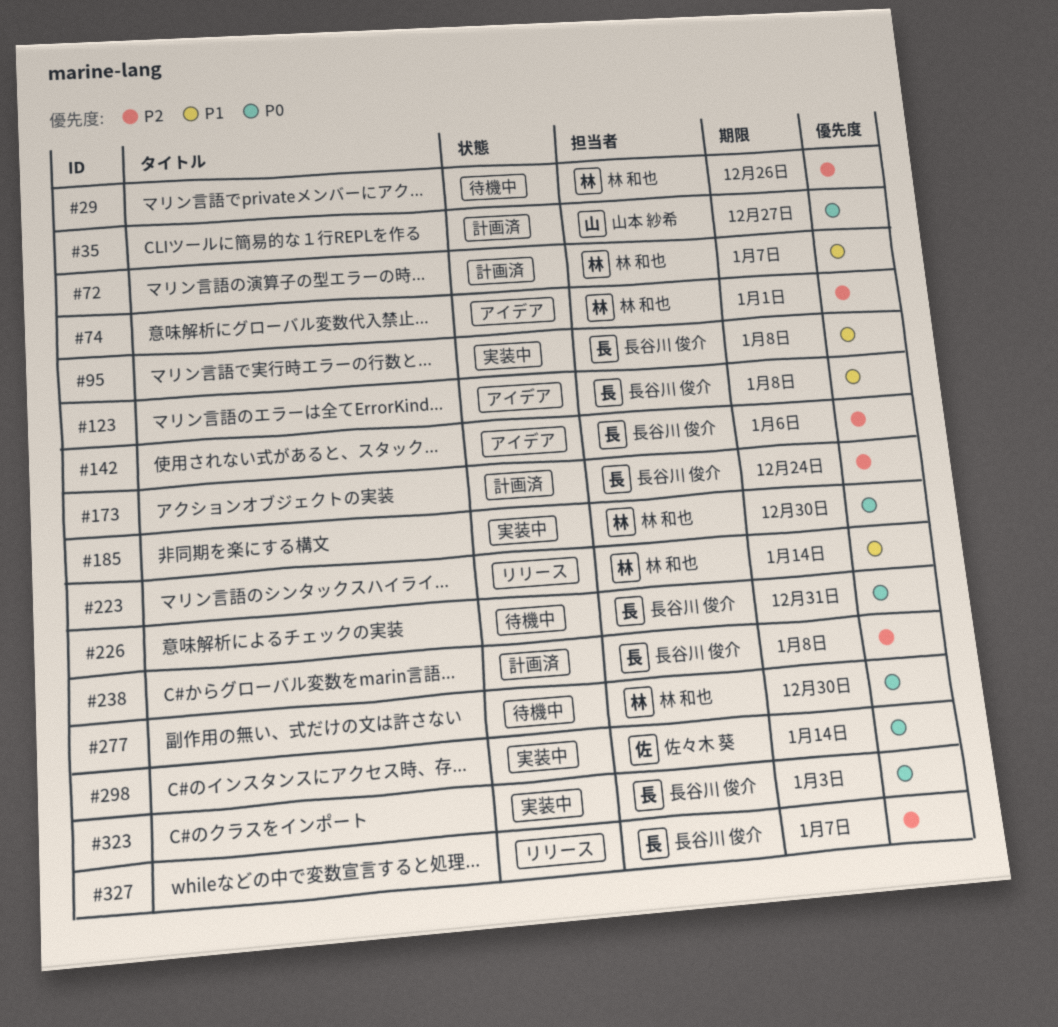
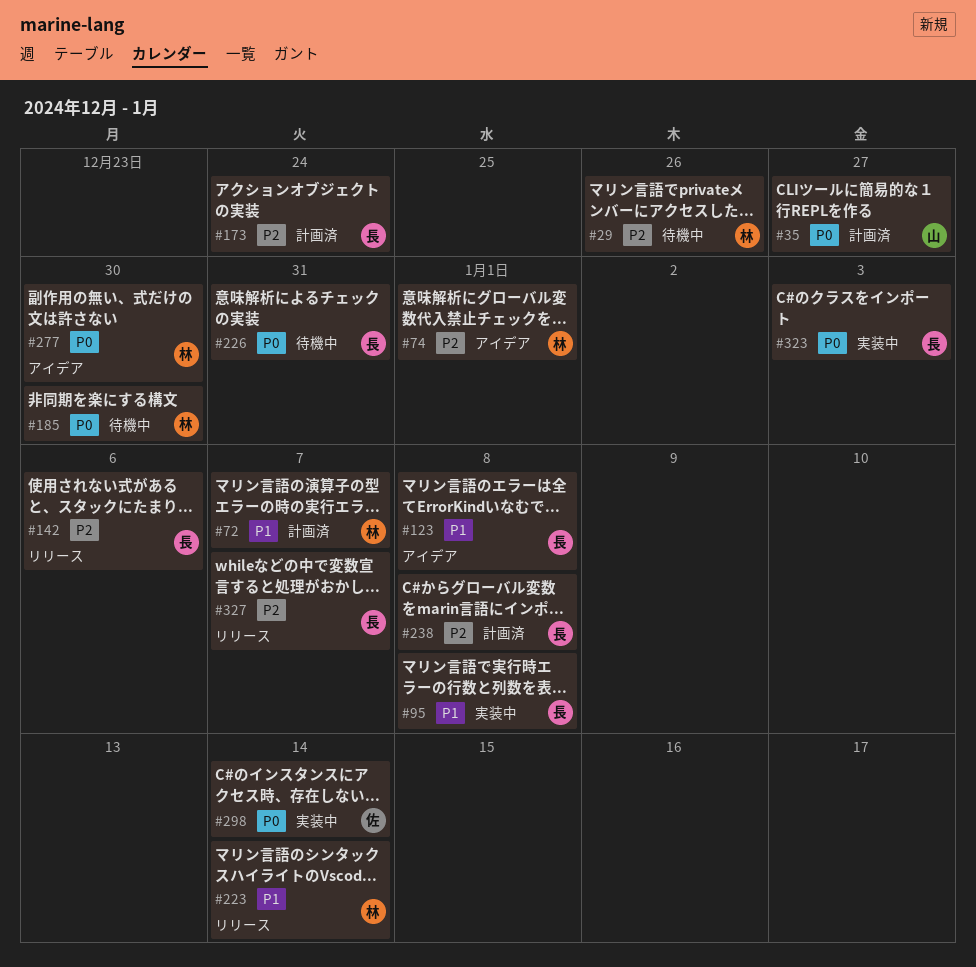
#142, status: アイデア -> リリース
#185, status: 実装中 -> 待機中
#277, status: 待機中 -> アイデア

